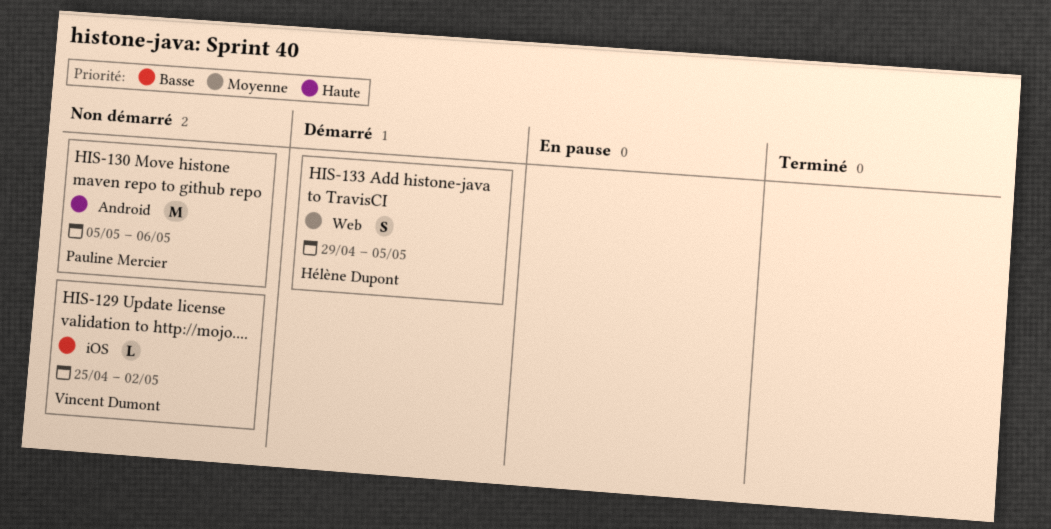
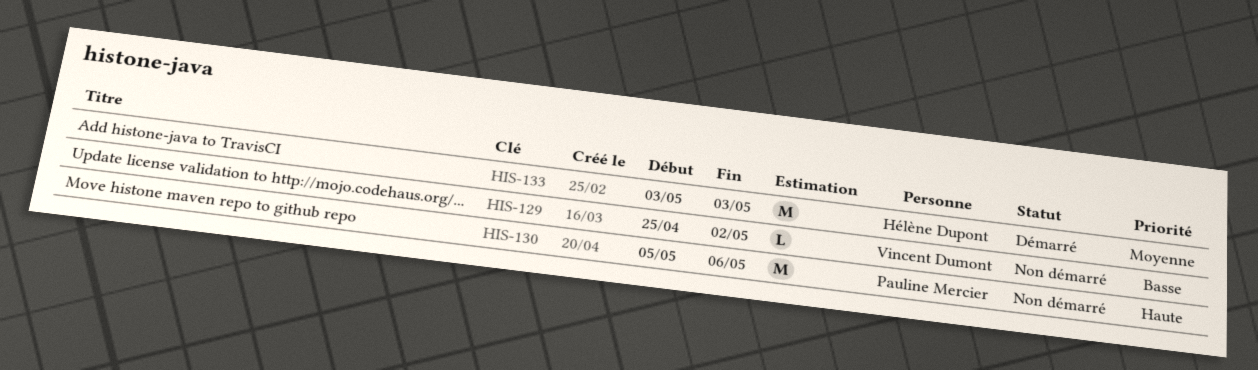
HIS-133, estimate: S -> M
HIS-133, start: Apr 29 -> May 3
HIS-133, due: May 5 -> May 3

